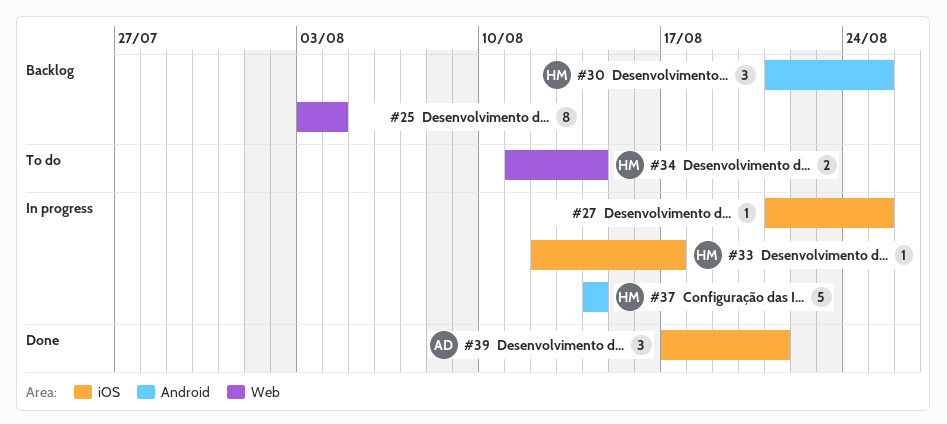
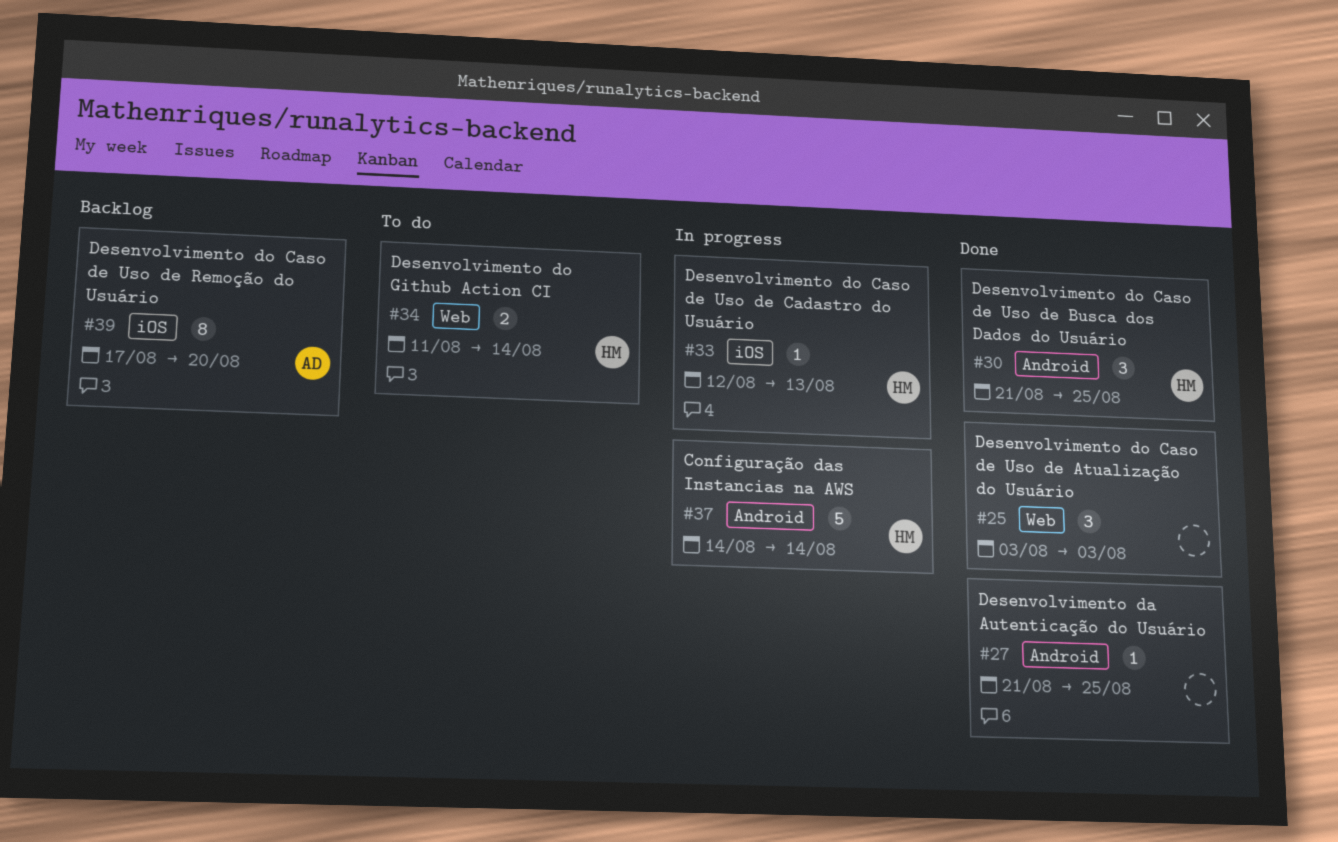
#25, status: Backlog -> Done
#25, estimate: 8 -> 3
#25, due: Aug 4 -> Aug 3
#27, status: In progress -> Done
#27, label: iOS -> Android
#30, status: Backlog -> Done
#33, due: Aug 17 -> Aug 13
#39, status: Done -> Backlog
#39, estimate: 3 -> 8
#39, due: Aug 21 -> Aug 20

